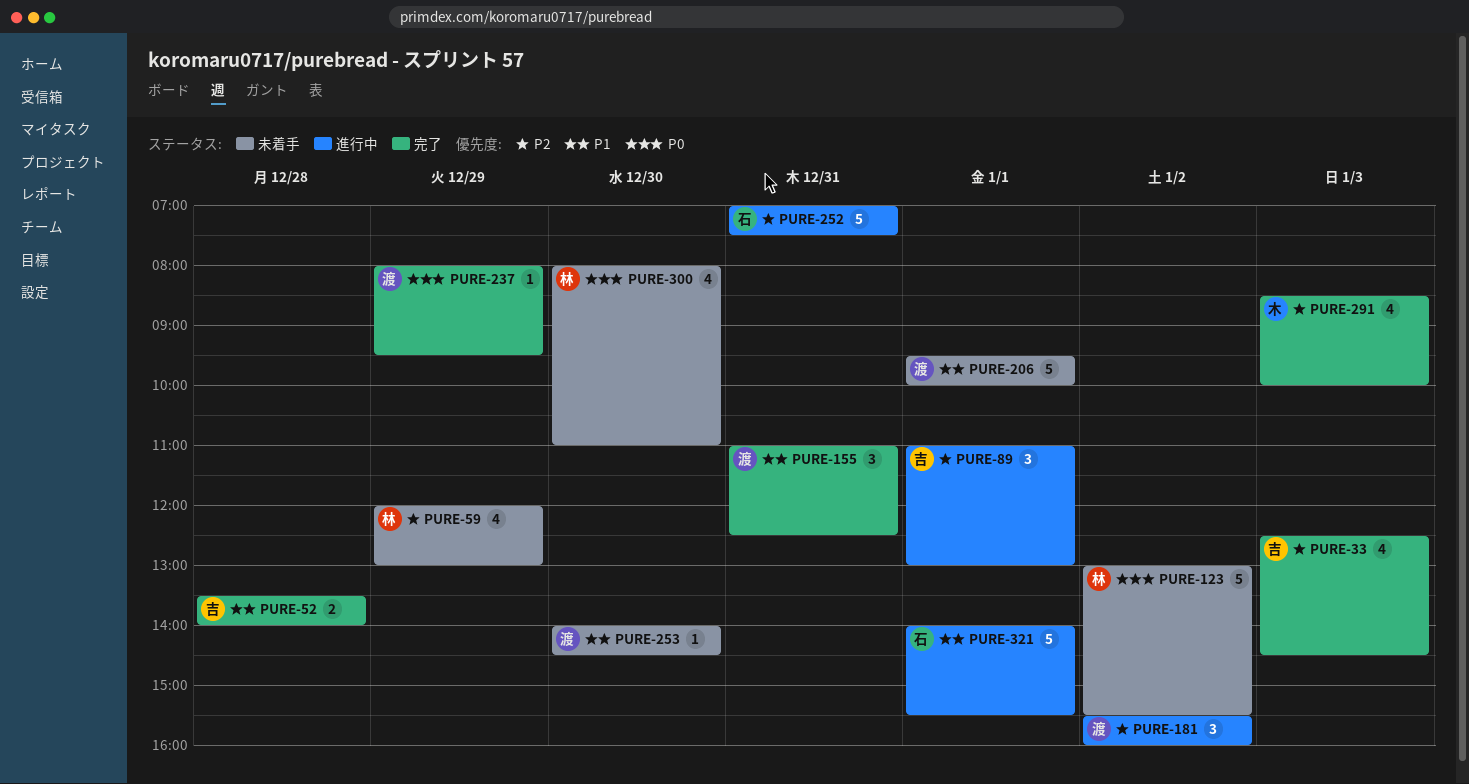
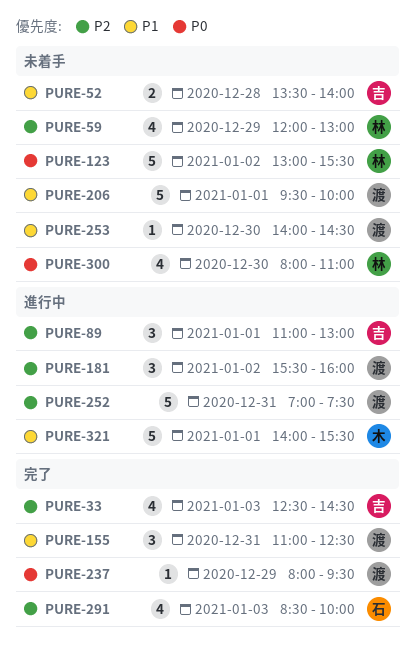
PURE-52, status: 完了 -> 未着手
PURE-252, owner: 石 -> 渡
PURE-291, owner: 木 -> 石
PURE-321, owner: 石 -> 木

